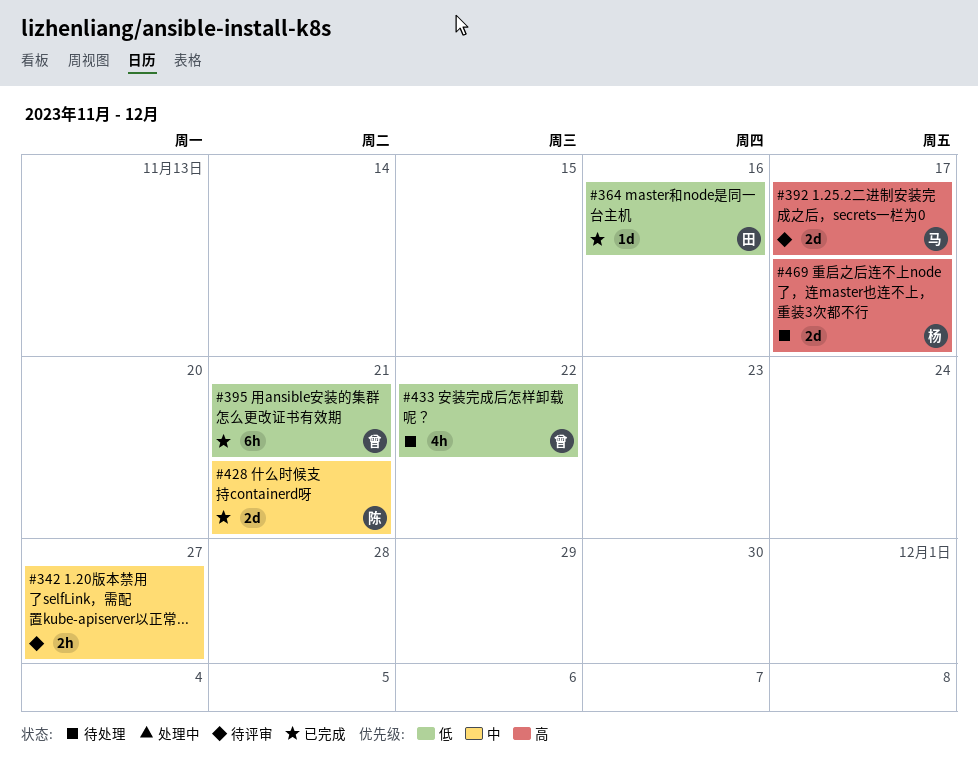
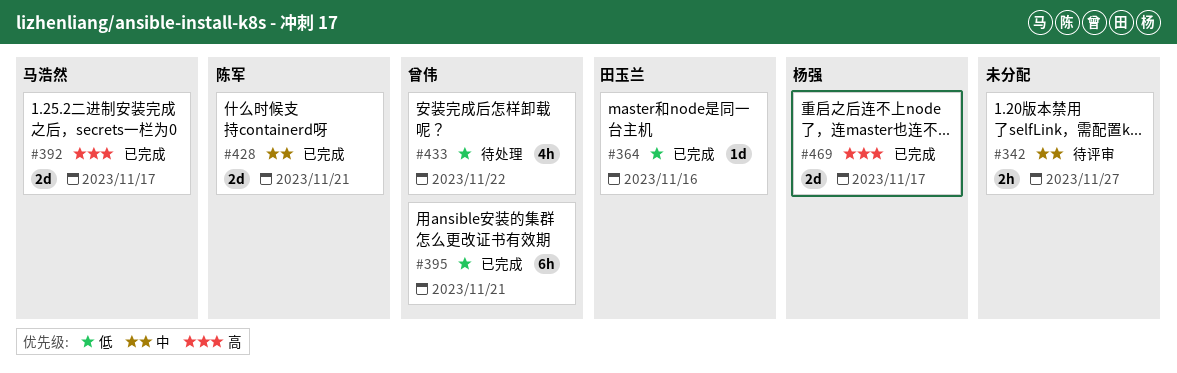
#392, status: 待评审 -> 已完成
#469, status: 待处理 -> 已完成

